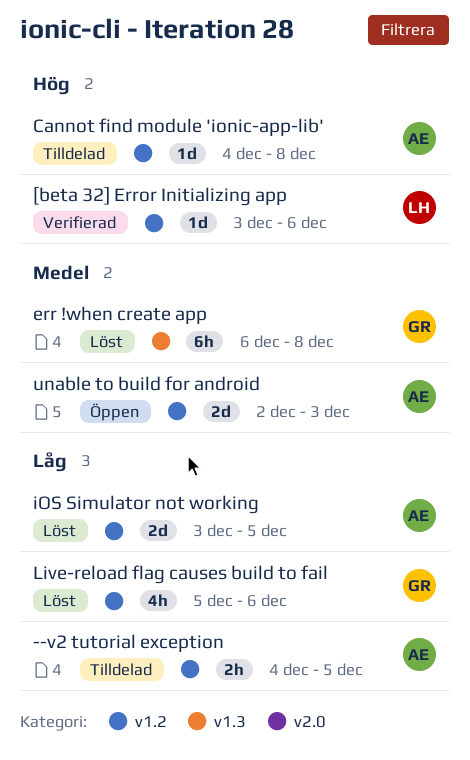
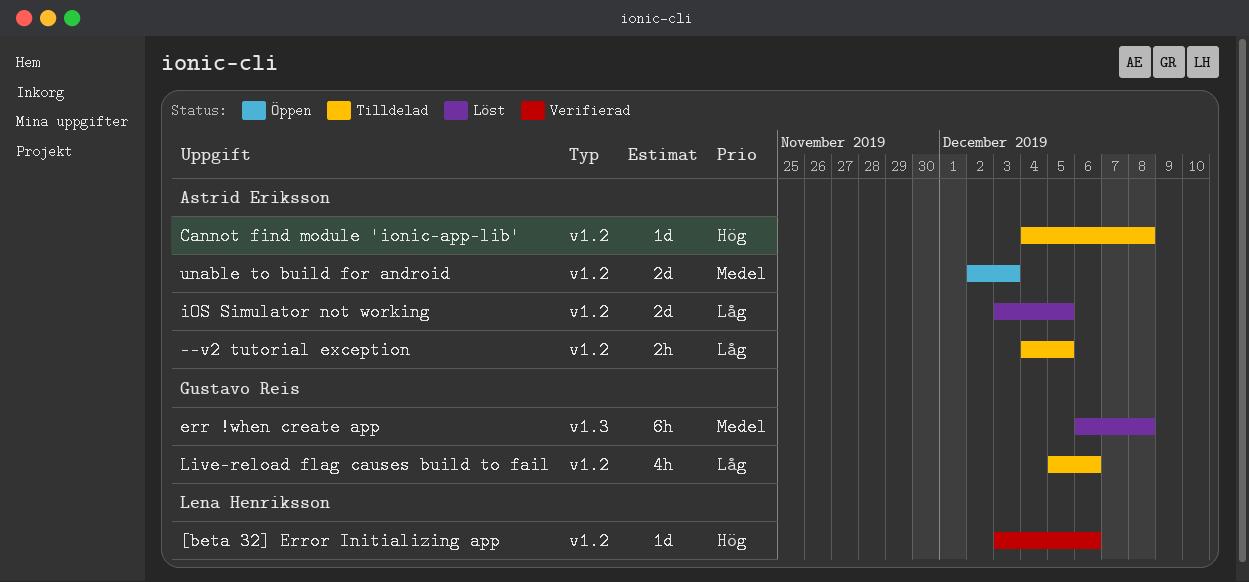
Live-reload flag causes build to fail, status: Löst -> Tilldelad

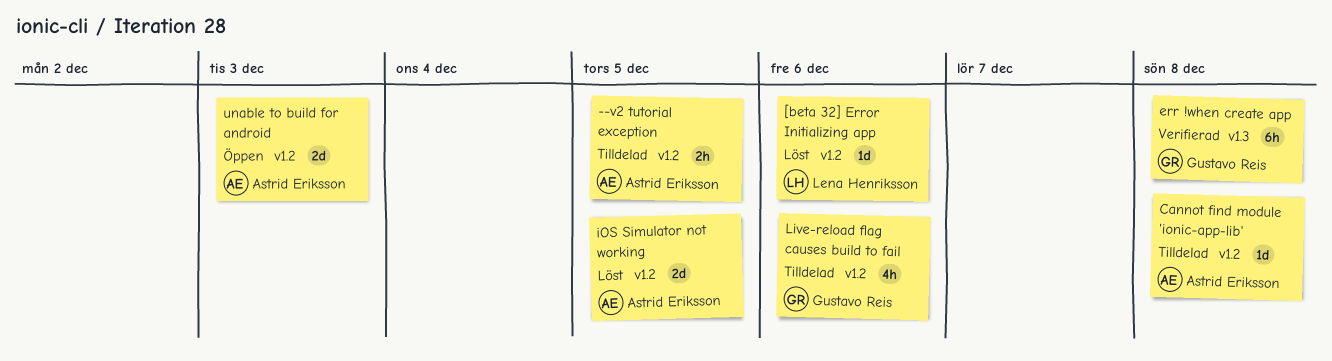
[beta 32] Error Initializing app, status: Verifierad -> Löst
err !when create app, status: Löst -> Verifierad

